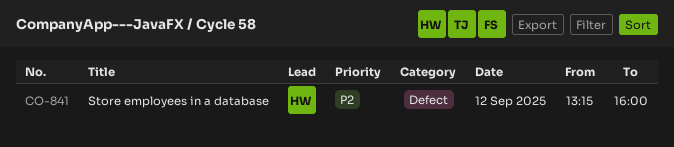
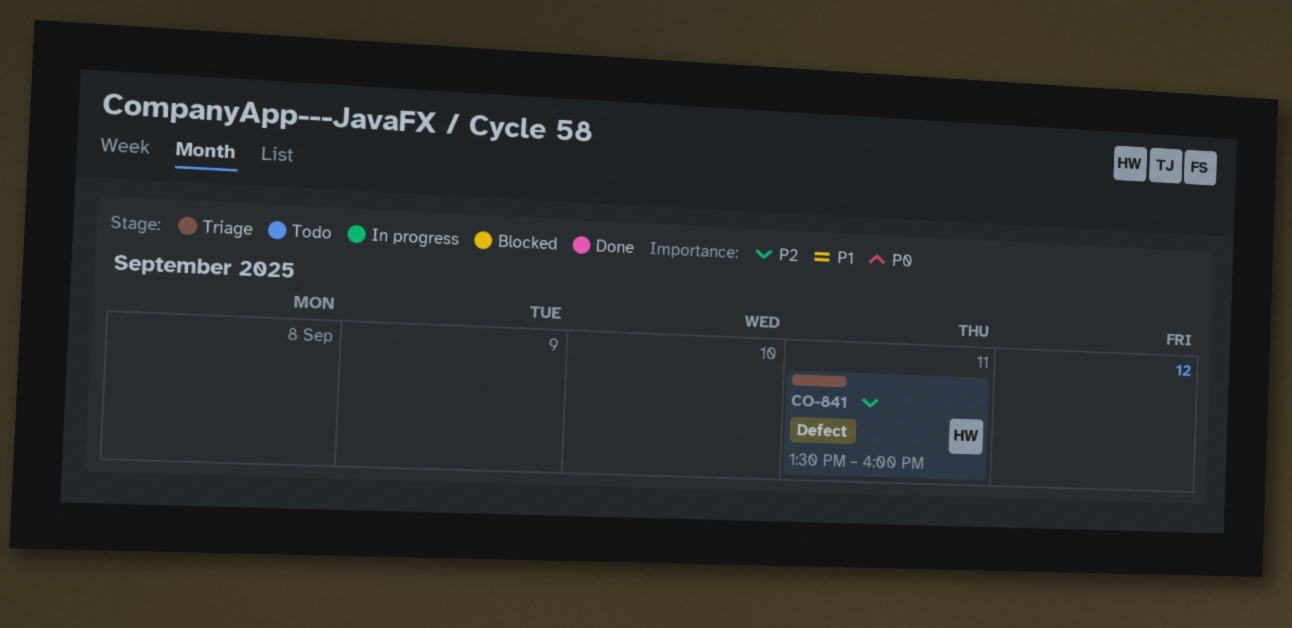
CO-841, day: Sep 12 -> Sep 11
CO-841, begins: 13:15 -> 13:30

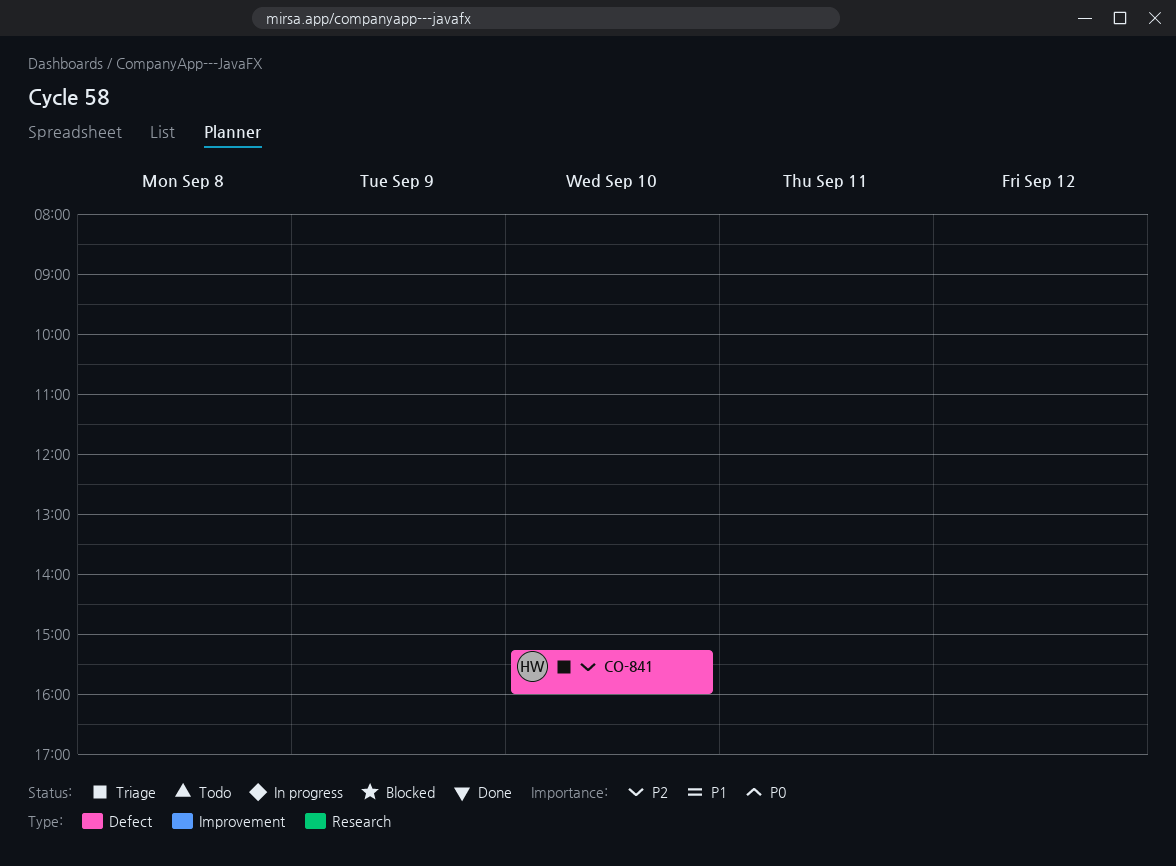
CO-841, day: Sep 11 -> Sep 10
CO-841, begins: 13:30 -> 15:15

